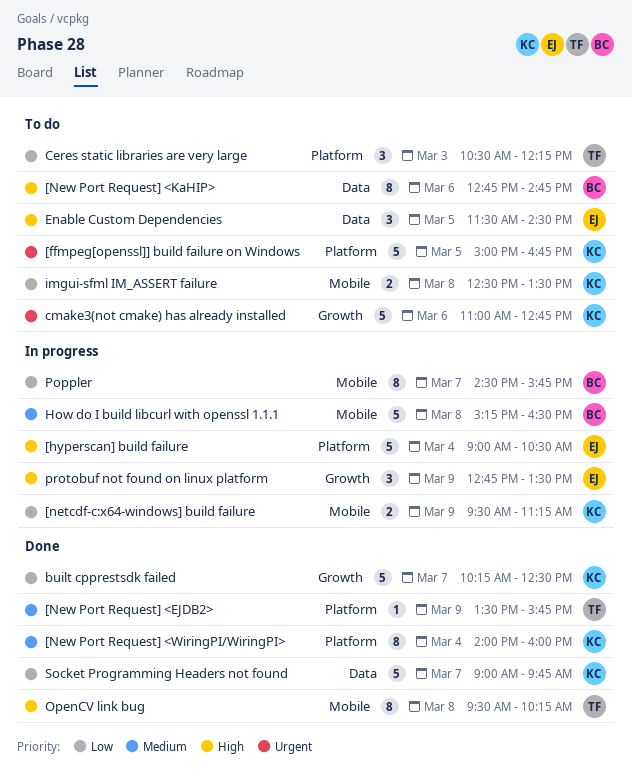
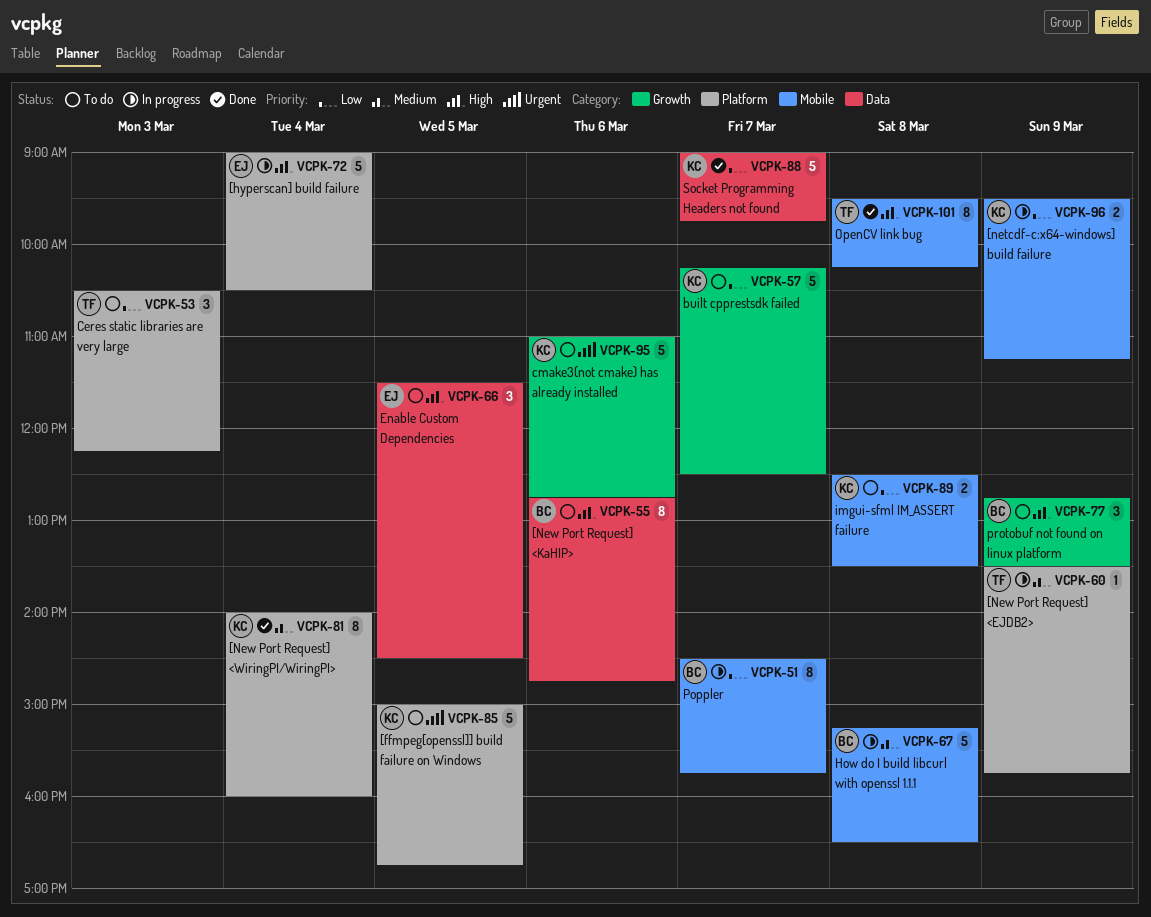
[New Port Request] <EJDB2>, status: Done -> In progress
built cpprestsdk failed, status: Done -> To do
protobuf not found on linux platform, status: In progress -> To do
protobuf not found on linux platform, owner: EJ -> BC

